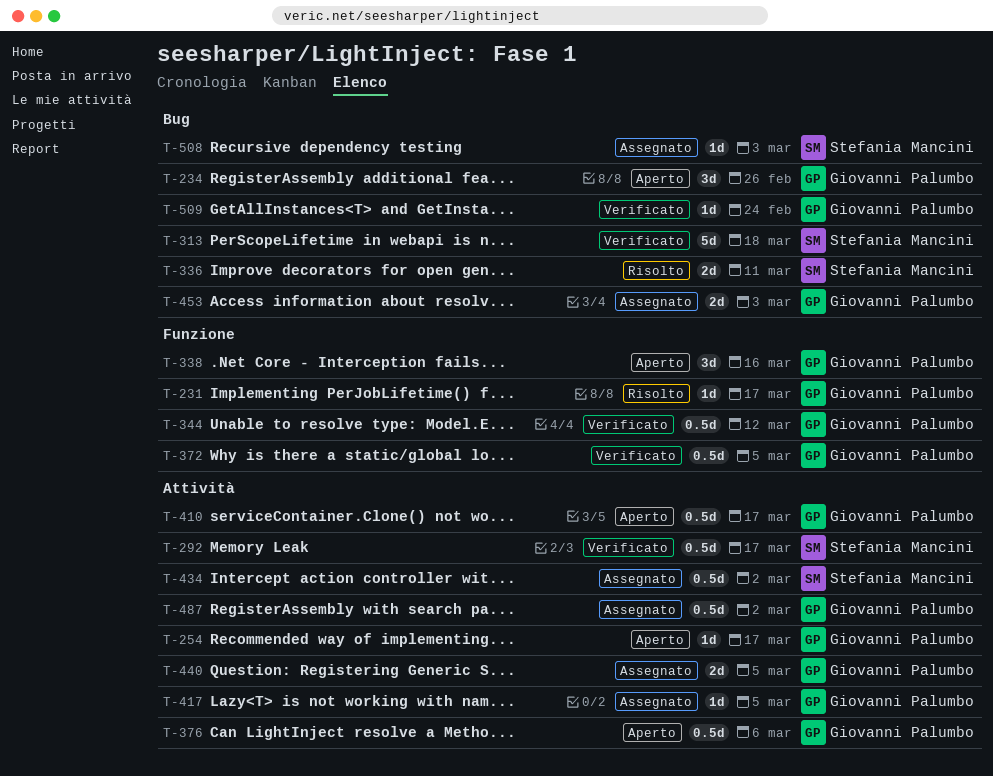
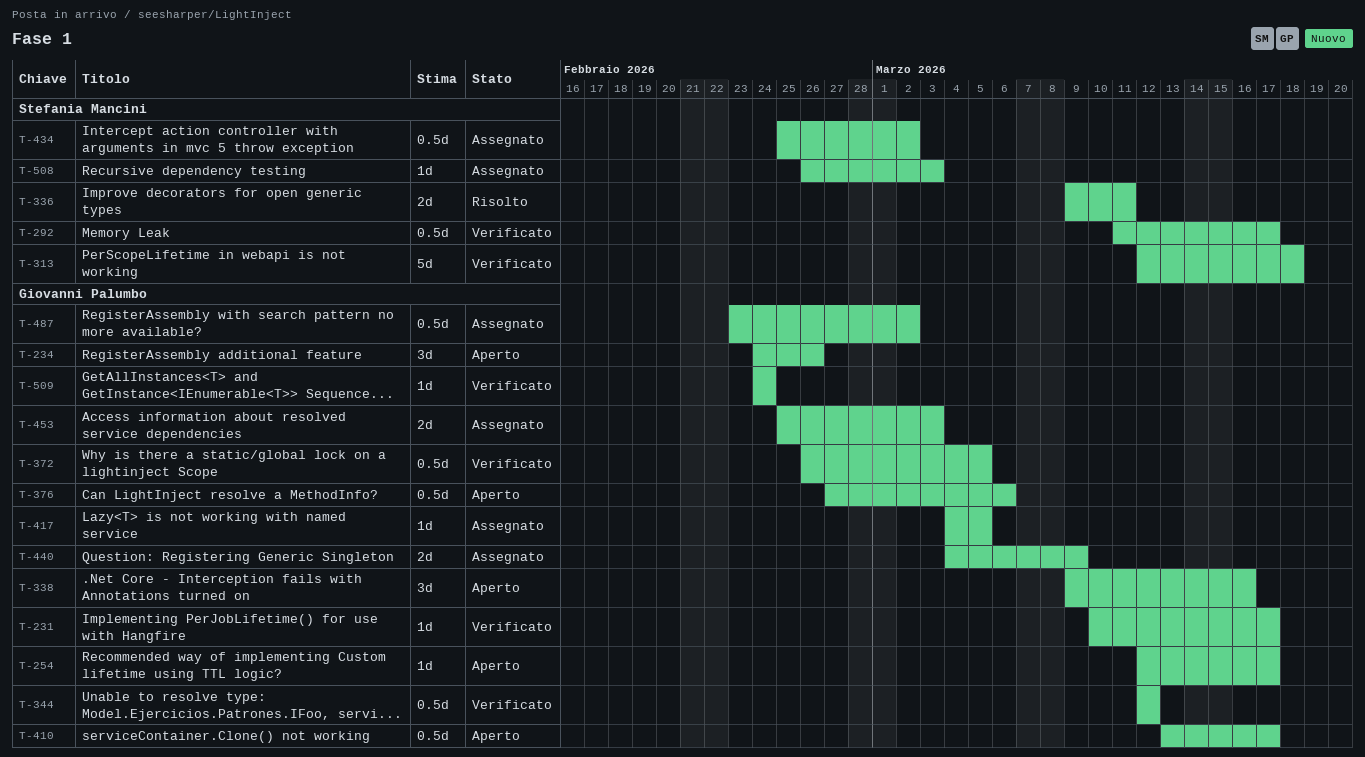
T-231, status: Risolto -> Verificato
T-440, due: Mar 5 -> Mar 9

